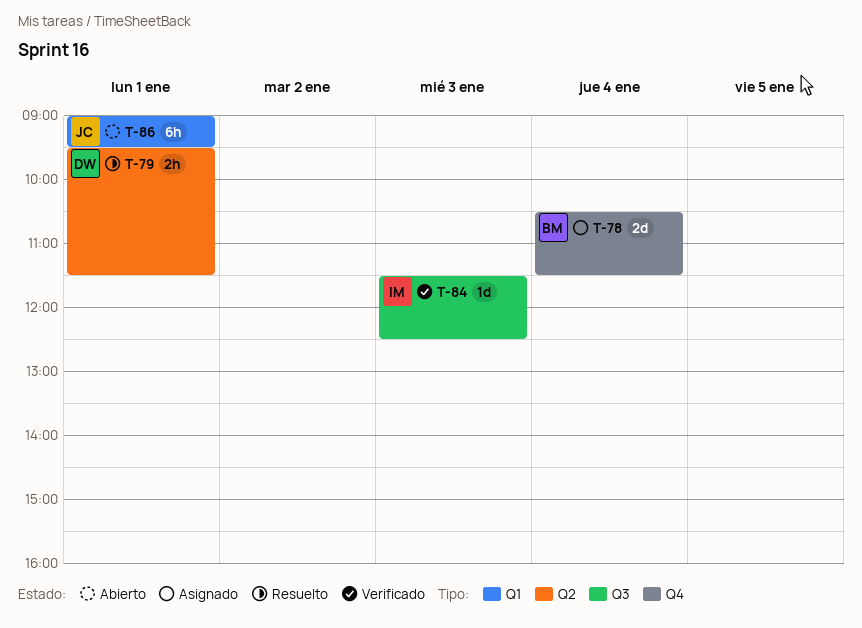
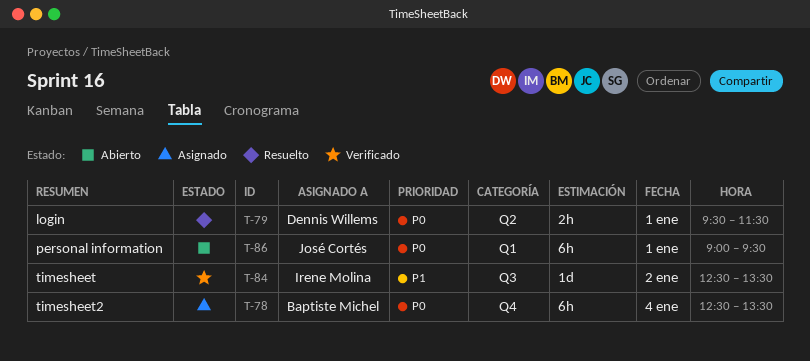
T-78, estimate: 2d -> 6h
T-78, begins: 10:30 -> 12:30
T-78, ends: 11:30 -> 13:30
T-84, day: Jan 3 -> Jan 2
T-84, begins: 11:30 -> 12:30
T-84, ends: 12:30 -> 13:30

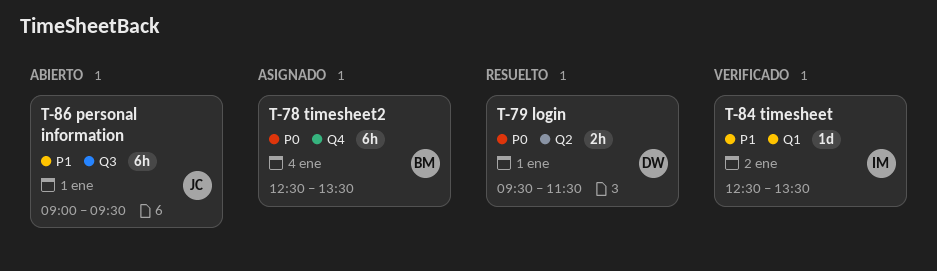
T-84, label: Q3 -> Q1
T-86, priority: P0 -> P1
T-86, label: Q1 -> Q3

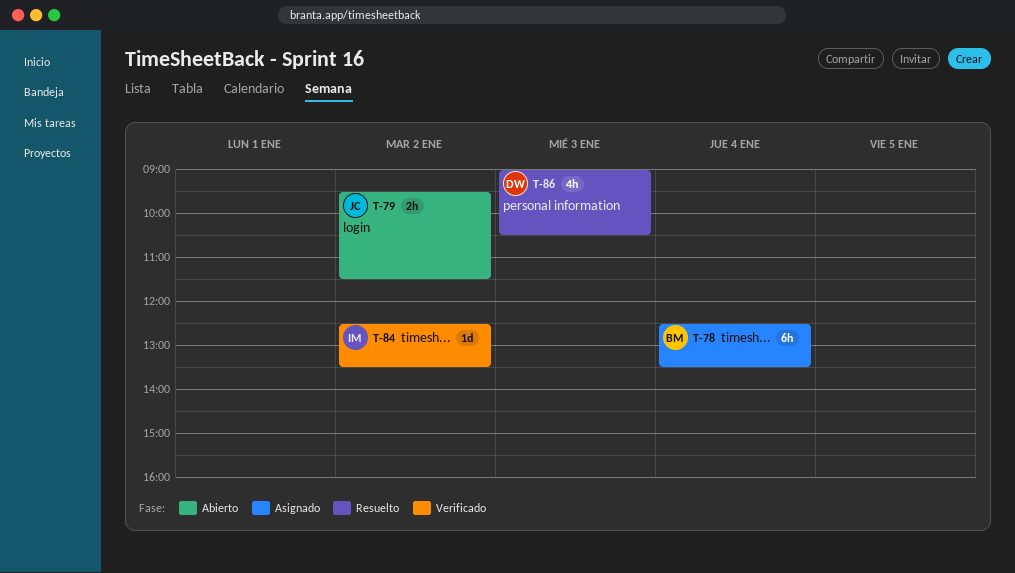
T-79, status: Resuelto -> Abierto
T-79, owner: DW -> JC
T-79, day: Jan 1 -> Jan 2
T-86, status: Abierto -> Resuelto
T-86, owner: JC -> DW
T-86, estimate: 6h -> 4h
T-86, day: Jan 1 -> Jan 3
T-86, ends: 09:30 -> 10:30

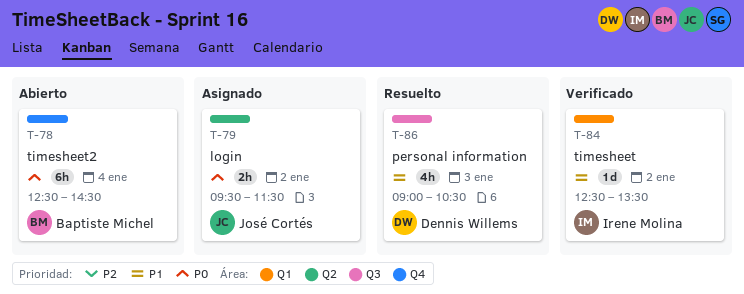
T-78, status: Asignado -> Abierto
T-78, ends: 13:30 -> 14:30
T-79, status: Abierto -> Asignado

